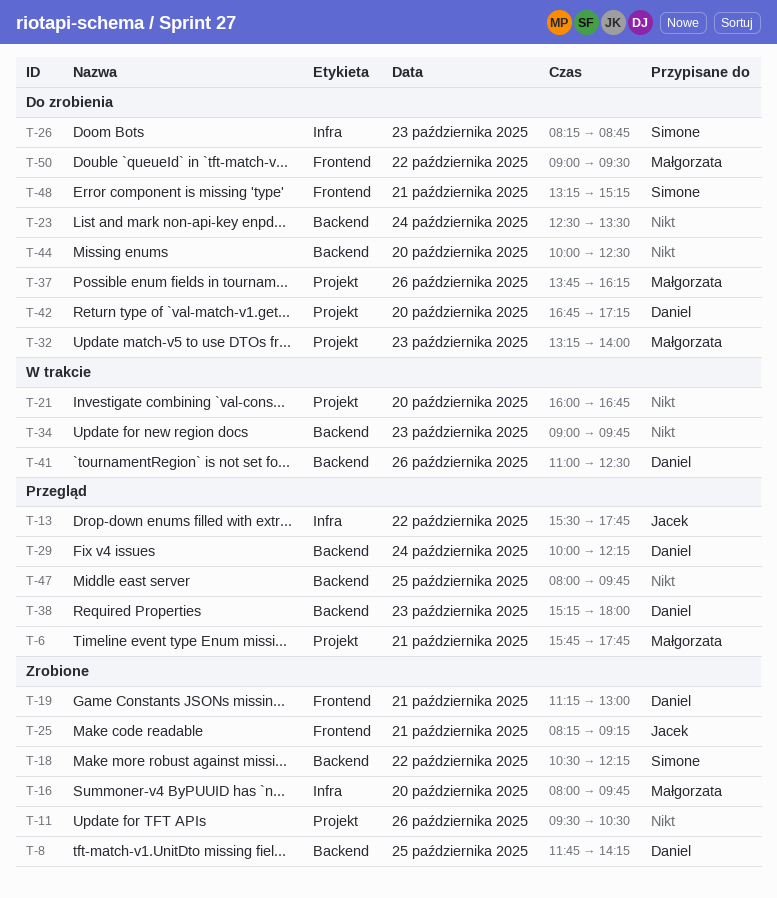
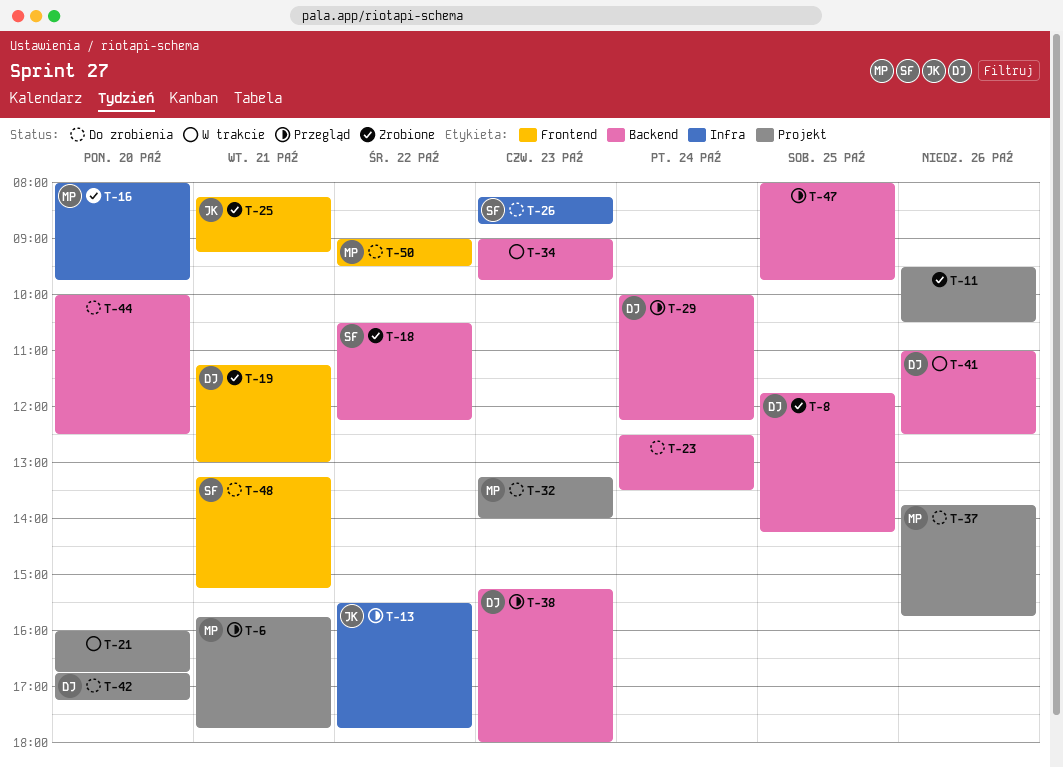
T-37, ends: 16:15 -> 15:45

